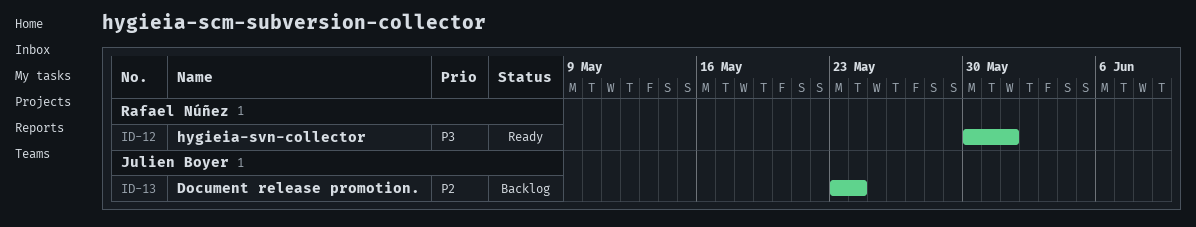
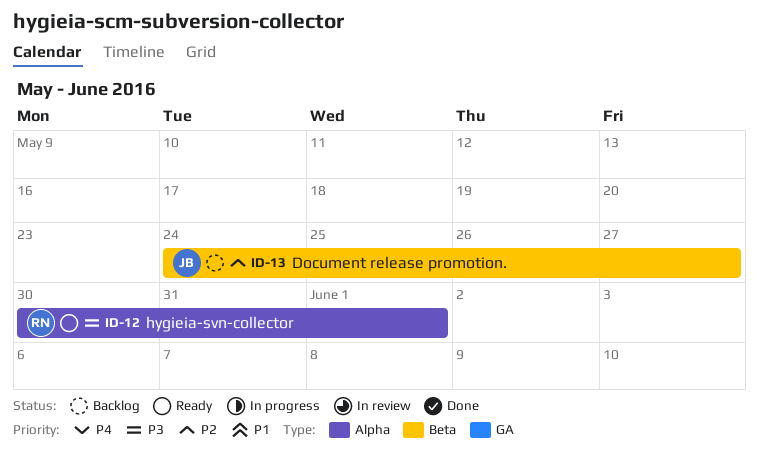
ID-13, start: May 23 -> May 24
ID-13, due: May 24 -> May 27

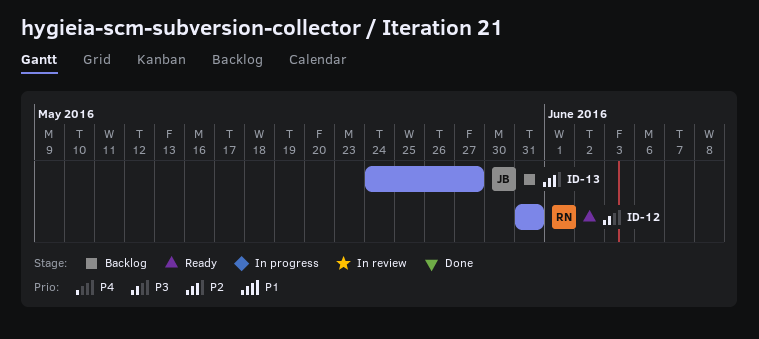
ID-12, start: May 30 -> May 31
ID-12, due: Jun 1 -> May 31

